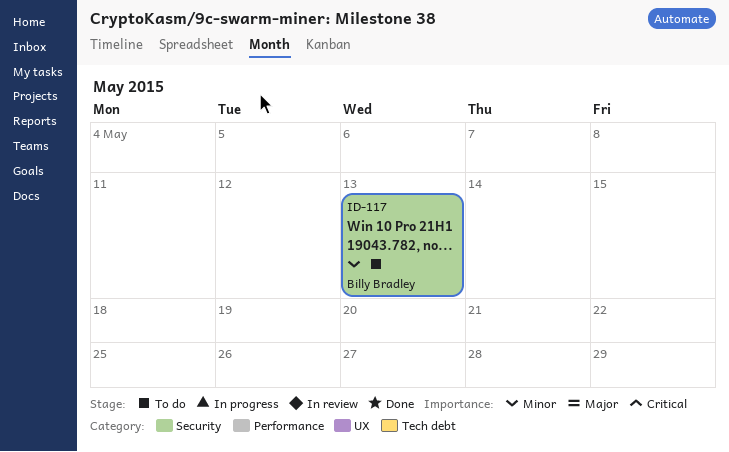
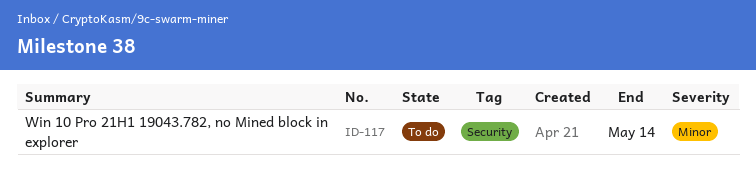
ID-117, due: May 13 -> May 14

